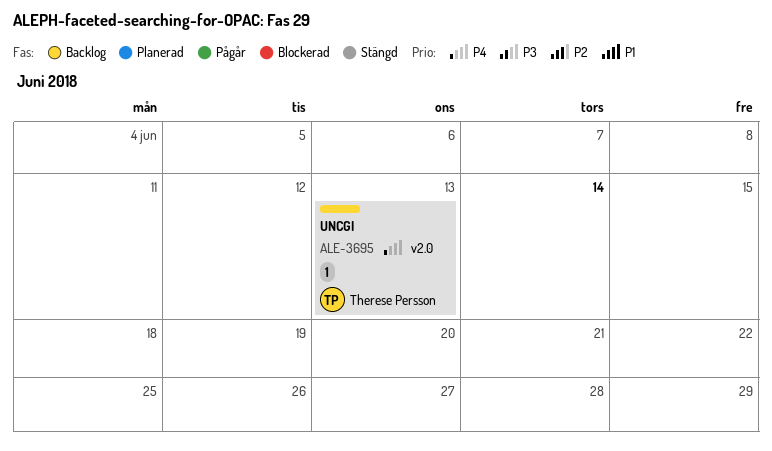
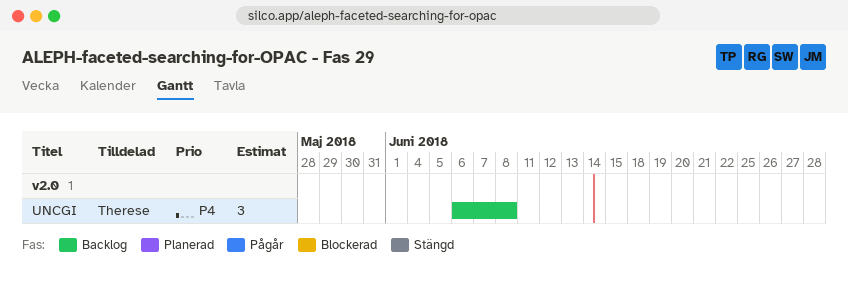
UNCGI, estimate: 1 -> 3
UNCGI, due: Jun 13 -> Jun 8

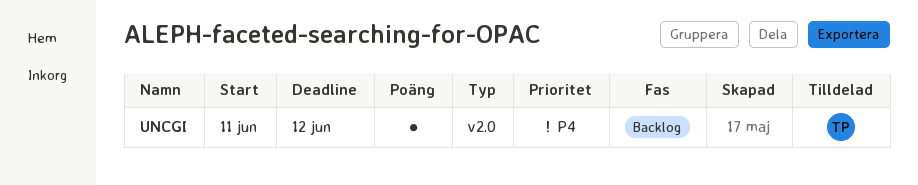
UNCGI, estimate: 3 -> 1
UNCGI, start: Jun 6 -> Jun 11
UNCGI, due: Jun 8 -> Jun 12

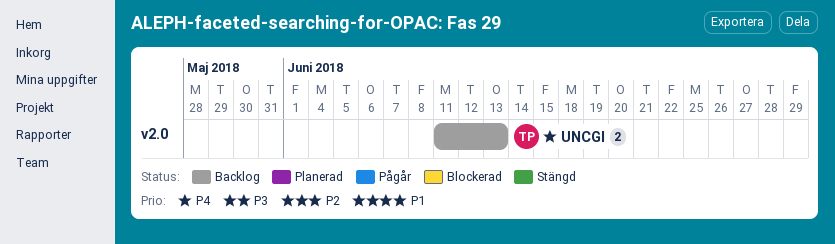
UNCGI, estimate: 1 -> 2
UNCGI, due: Jun 12 -> Jun 13

